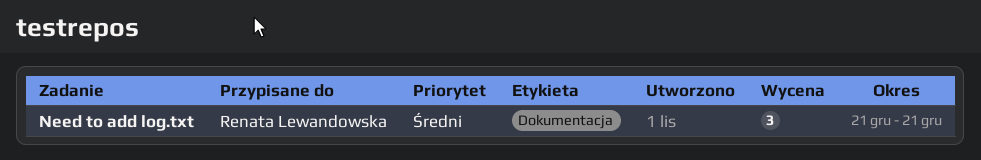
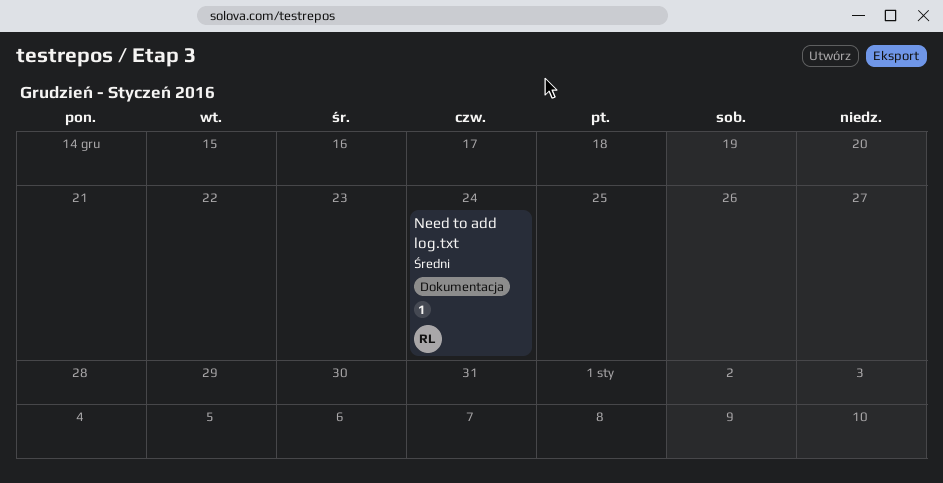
Need to add log.txt, estimate: 3 -> 1
Need to add log.txt, due: Dec 21 -> Dec 24

